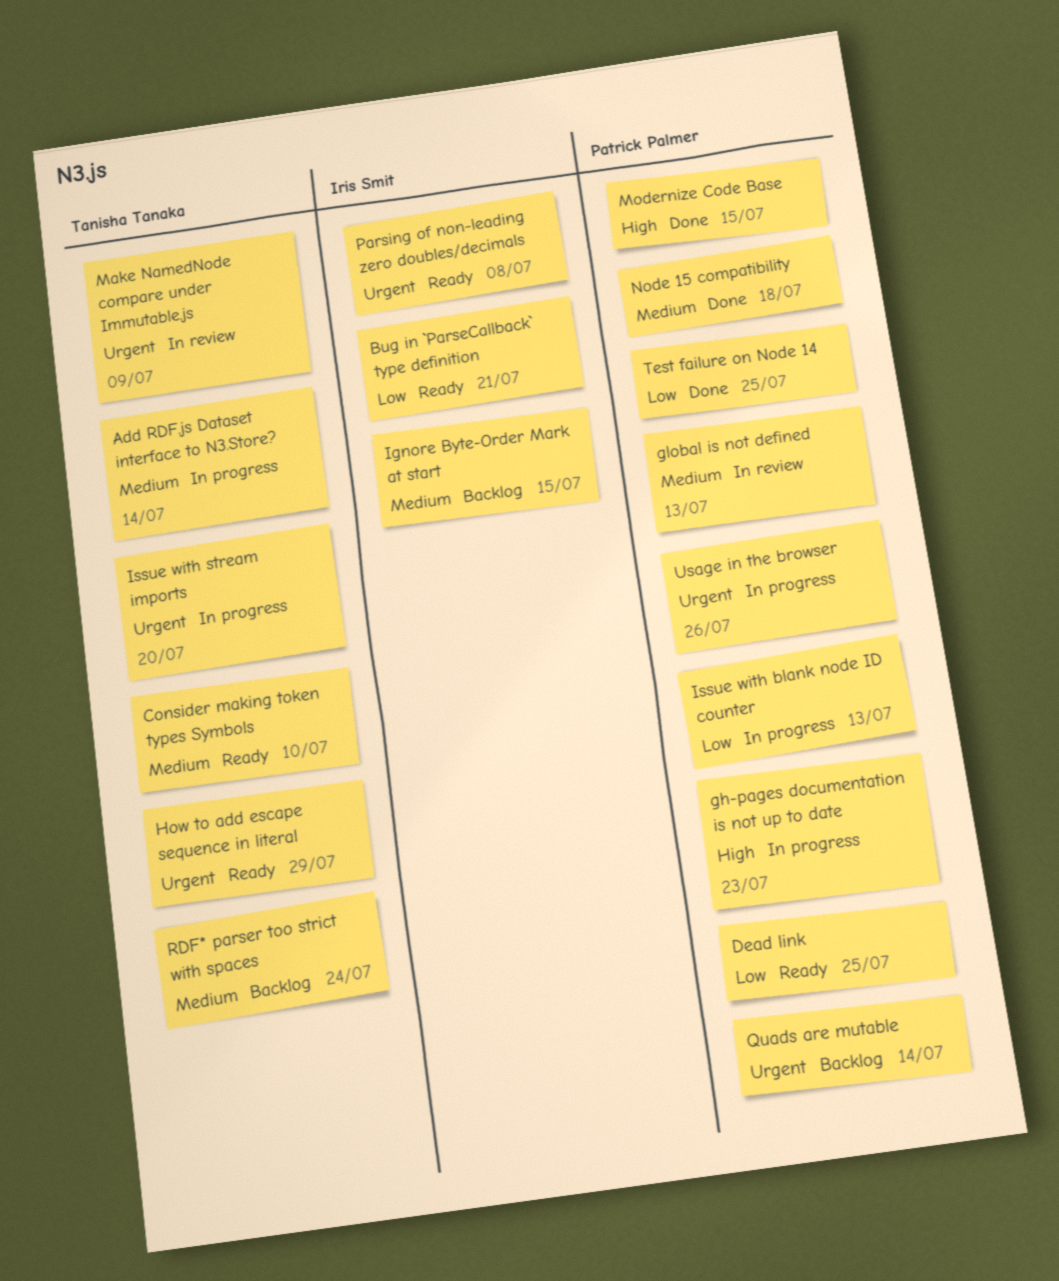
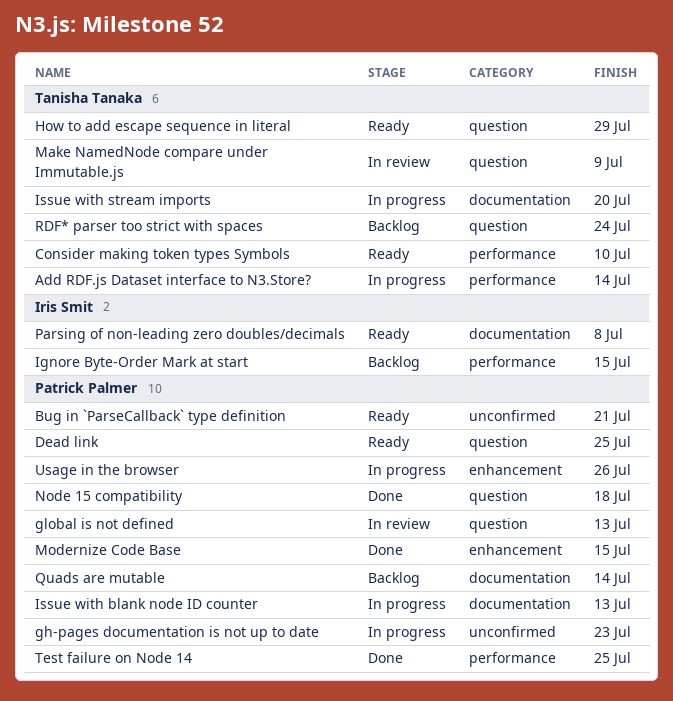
Bug in `ParseCallback` type definition, owner: Iris Smit -> Patrick Palmer

